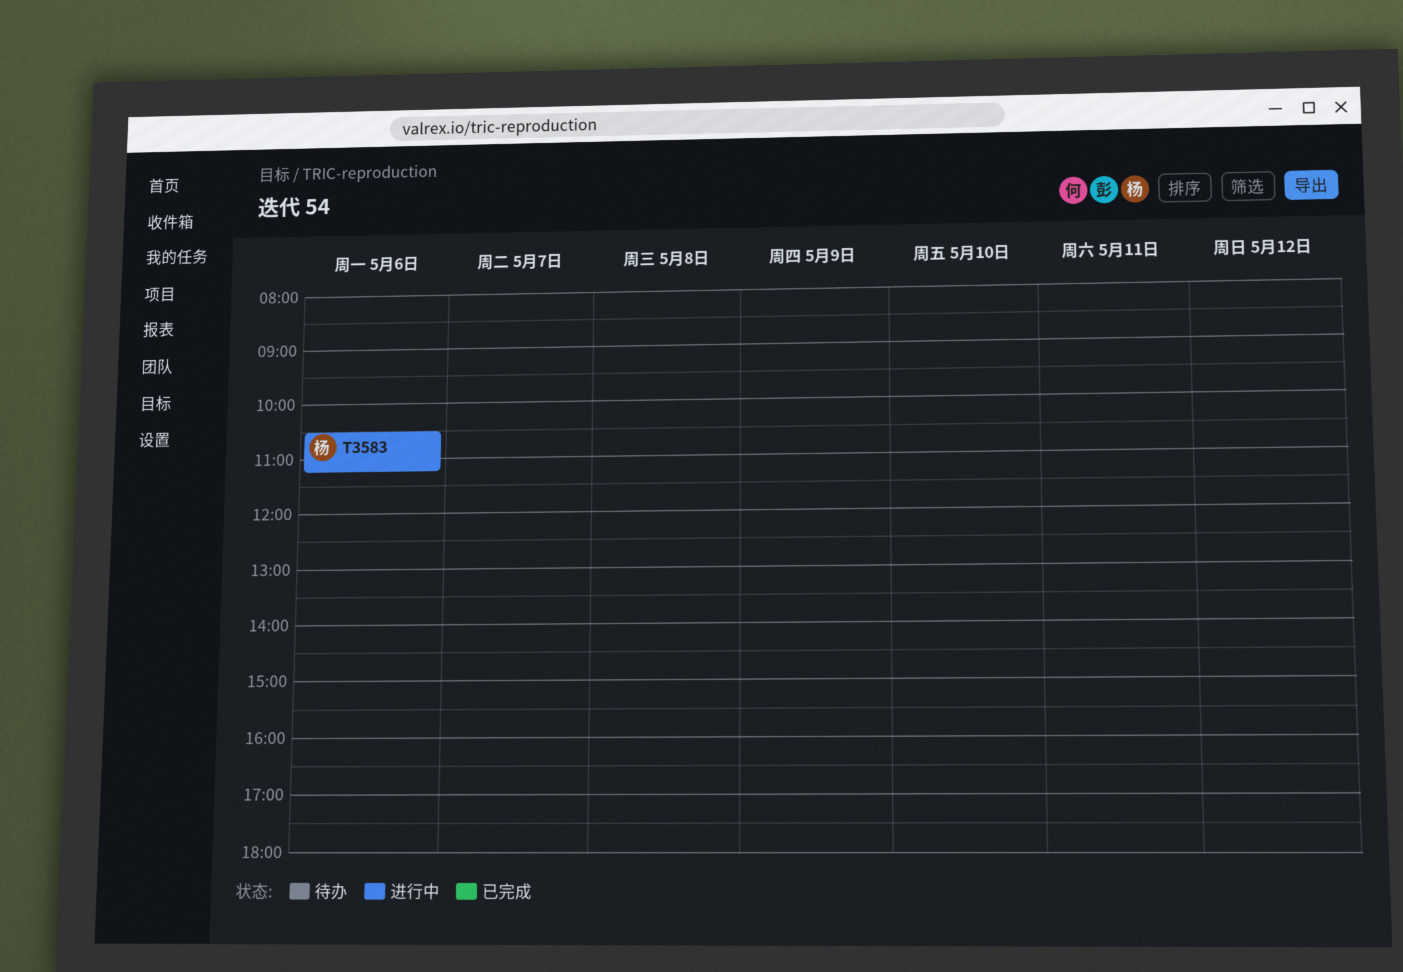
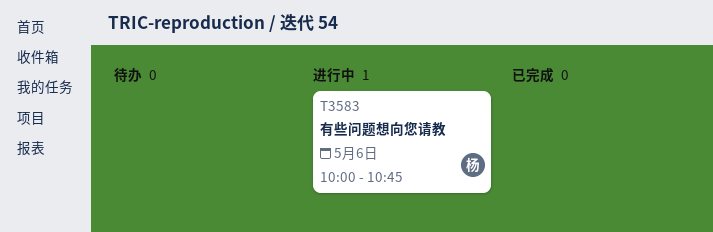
T3583, begins: 10:30 -> 10:00
T3583, ends: 11:15 -> 10:45

